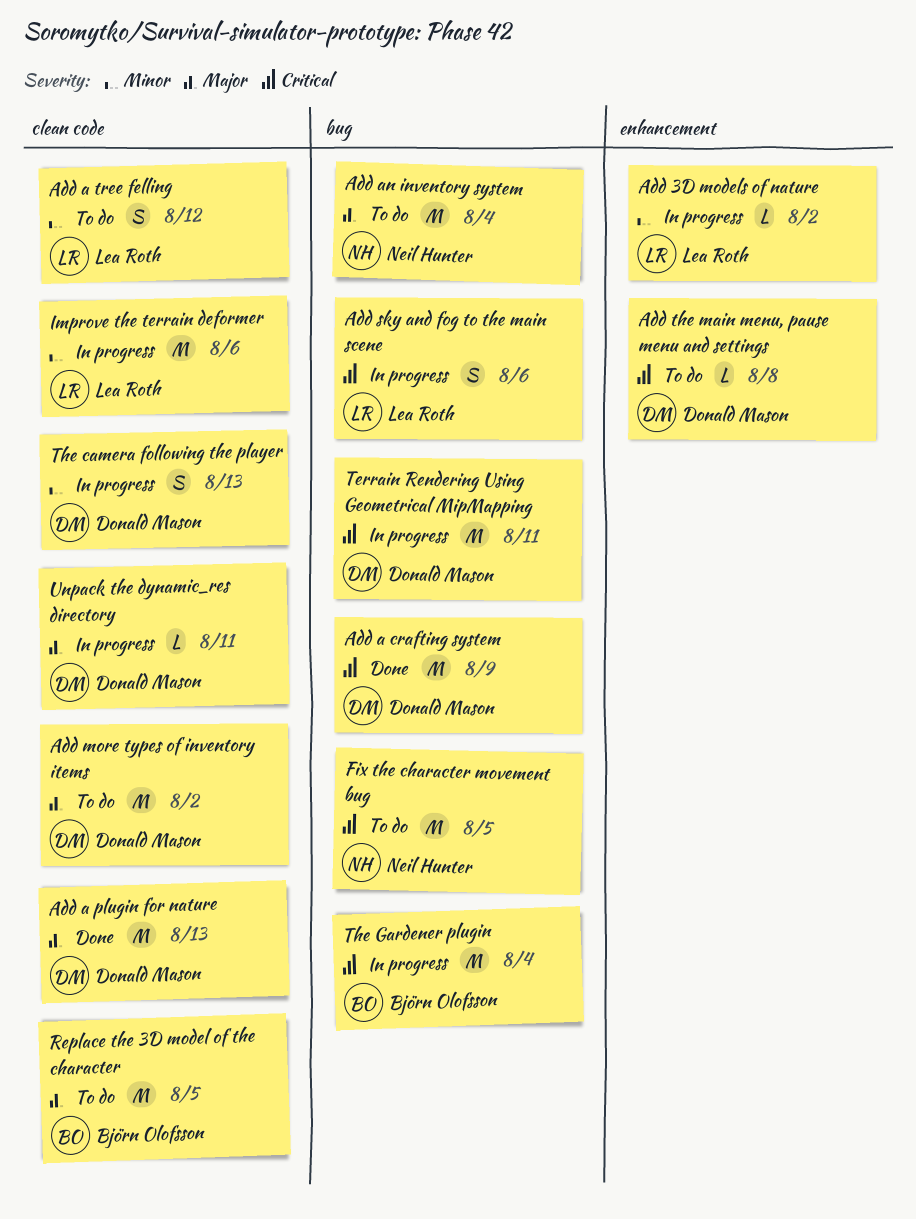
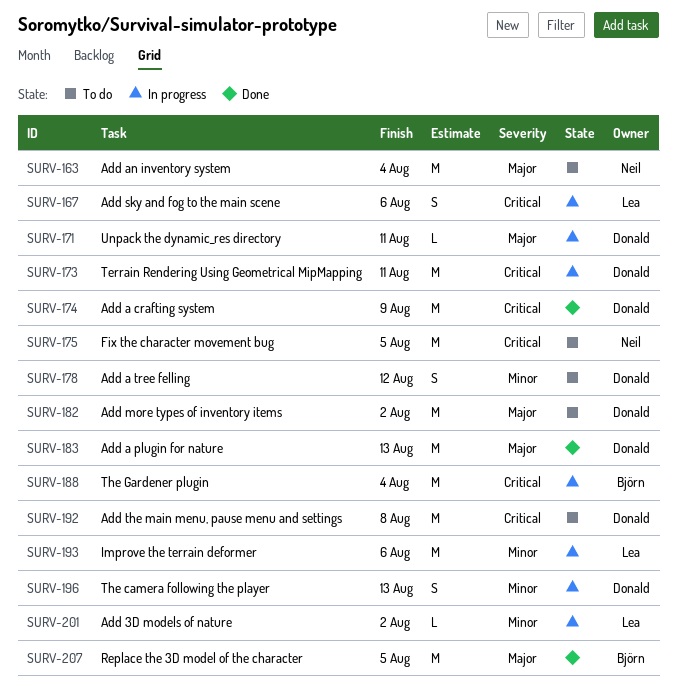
Add a tree felling, owner: Lea Roth -> Donald Mason
Add the main menu, pause menu and settings, estimate: L -> M
Replace the 3D model of the character, status: To do -> Done

